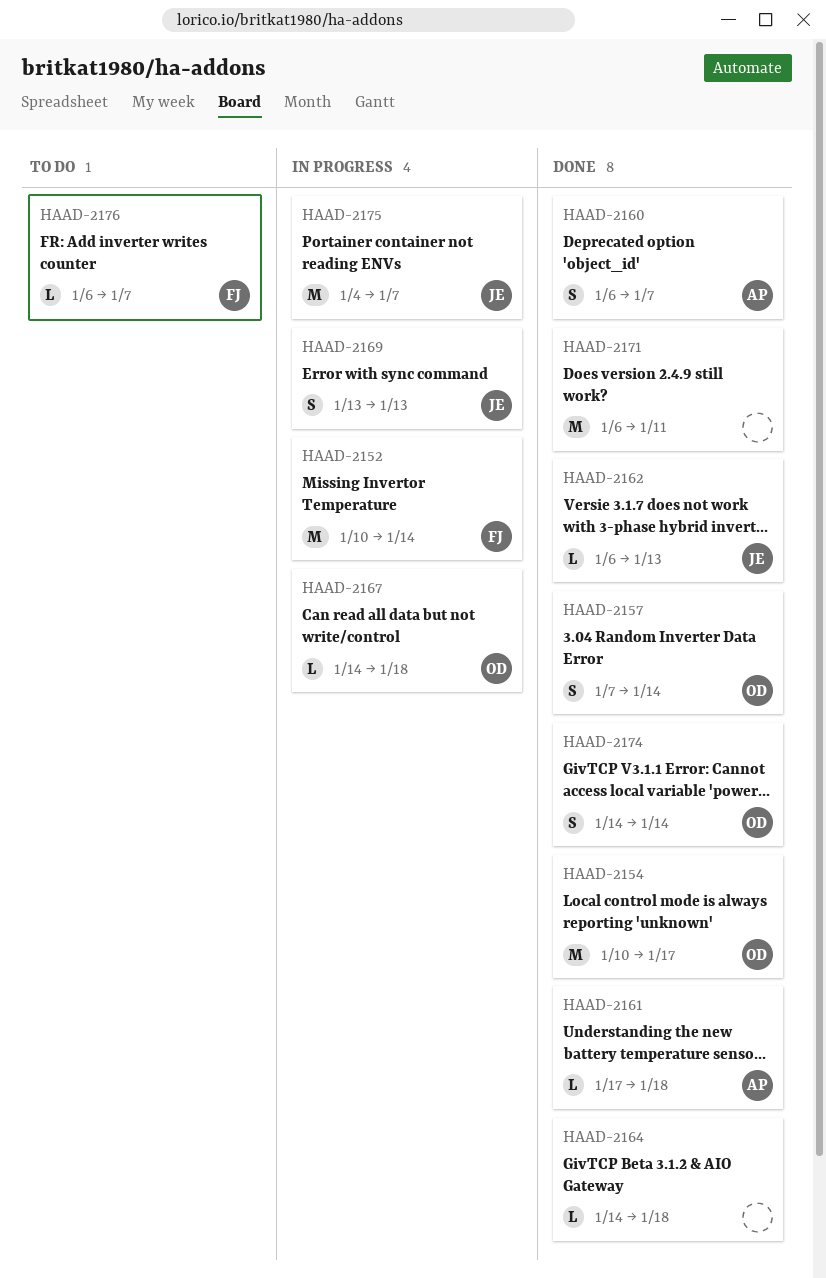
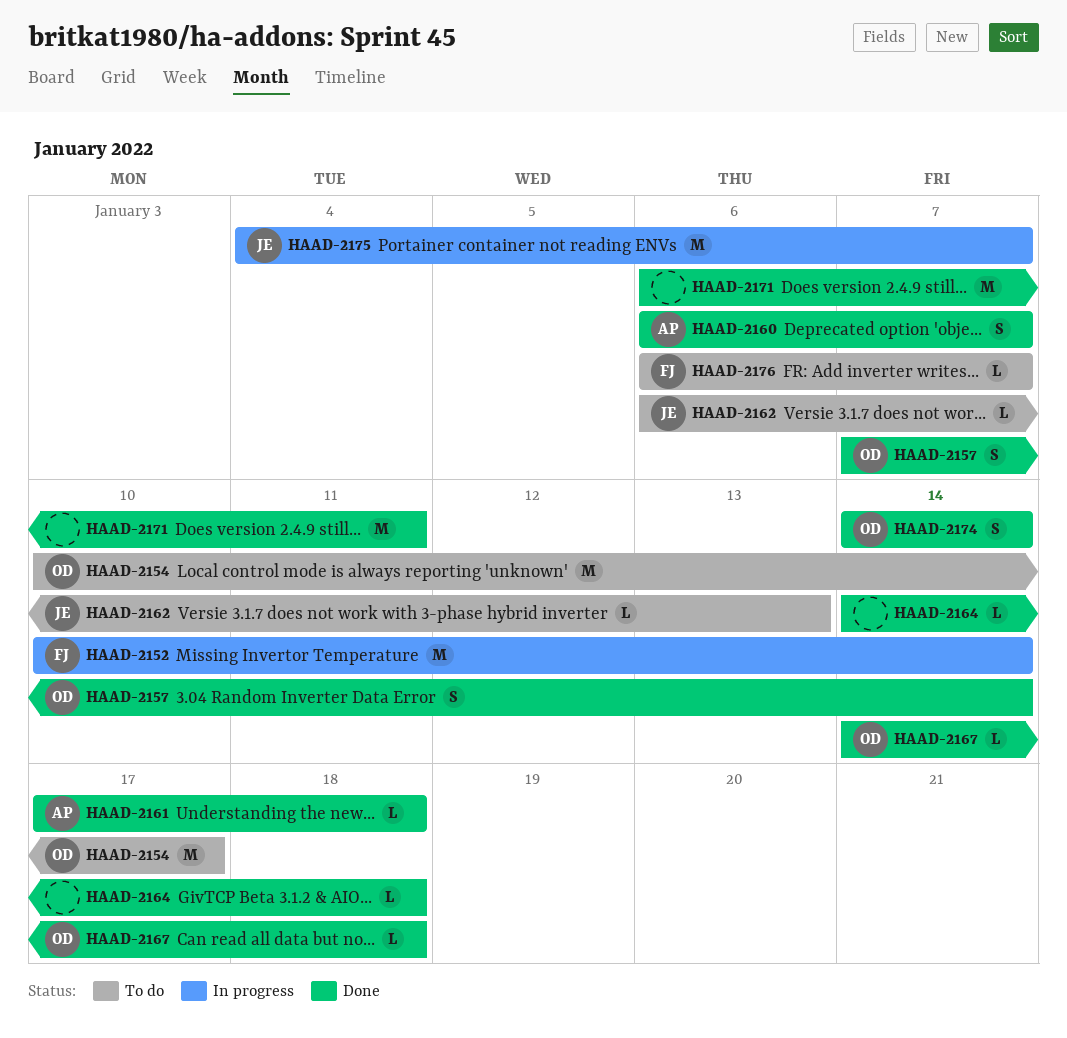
HAAD-2154, status: Done -> To do
HAAD-2162, status: Done -> To do
HAAD-2167, status: In progress -> Done
HAAD-2169: present -> none

